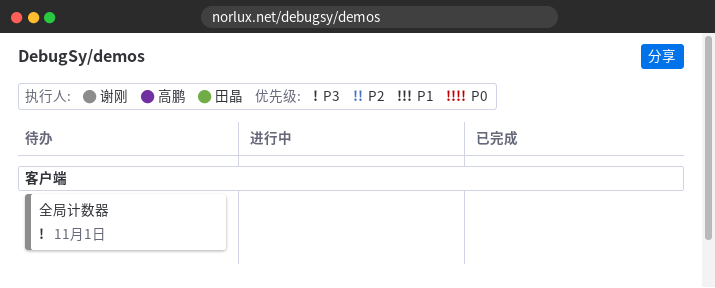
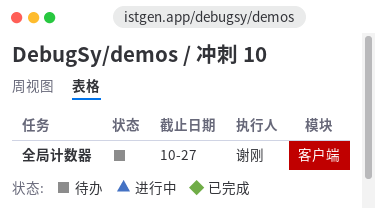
全局计数器, due: Nov 1 -> Oct 27

